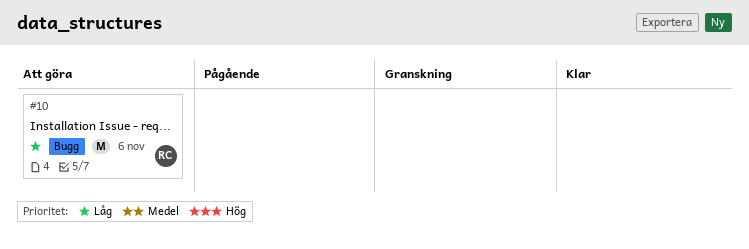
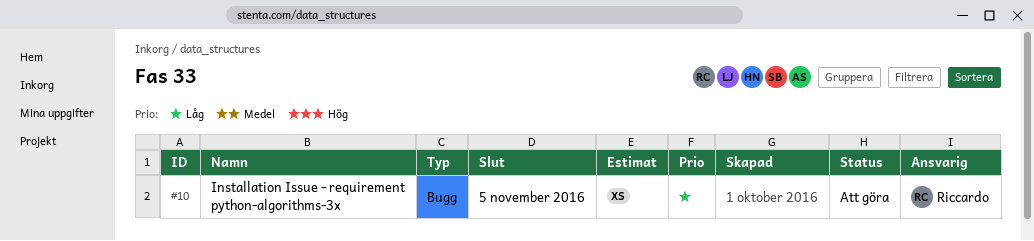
#10, estimate: M -> XS
#10, due: Nov 6 -> Nov 5

